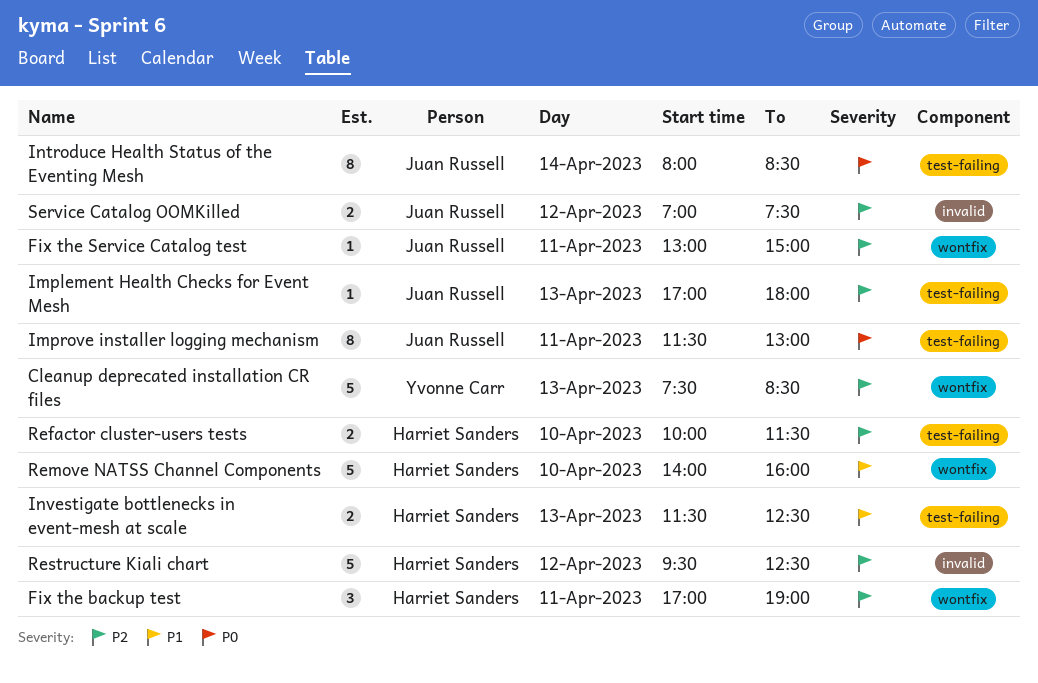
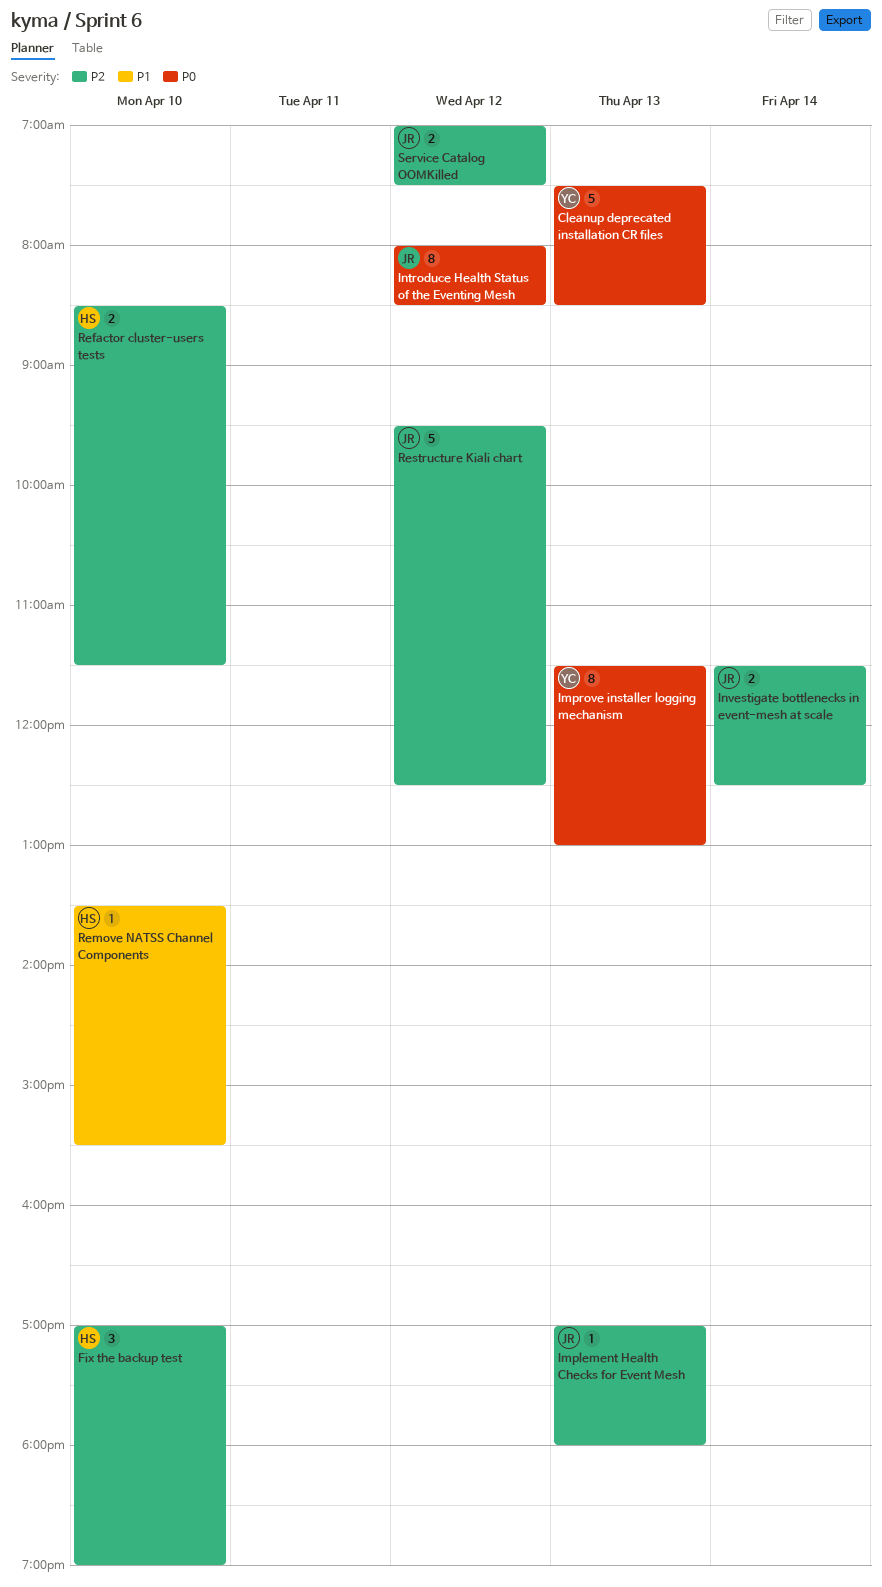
Cleanup deprecated installation CR files, priority: P2 -> P0
Fix the backup test, day: Apr 11 -> Apr 10
Fix the Service Catalog test: present -> none
Improve installer logging mechanism, owner: Juan Russell -> Yvonne Carr
Improve installer logging mechanism, day: Apr 11 -> Apr 13
Introduce Health Status of the Eventing Mesh, day: Apr 14 -> Apr 12
Investigate bottlenecks in event-mesh at scale, owner: Harriet Sanders -> Juan Russell
Investigate bottlenecks in event-mesh at scale, priority: P1 -> P2
Investigate bottlenecks in event-mesh at scale, day: Apr 13 -> Apr 14
Refactor cluster-users tests, begins: 10:00 -> 08:30
Remove NATSS Channel Components, estimate: 5 -> 1
Remove NATSS Channel Components, begins: 14:00 -> 13:30
Remove NATSS Channel Components, ends: 16:00 -> 15:30
Restructure Kiali chart, owner: Harriet Sanders -> Juan Russell

